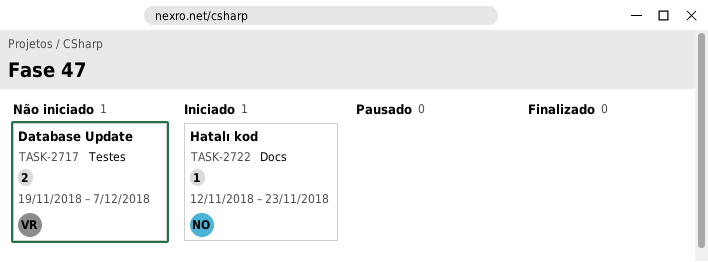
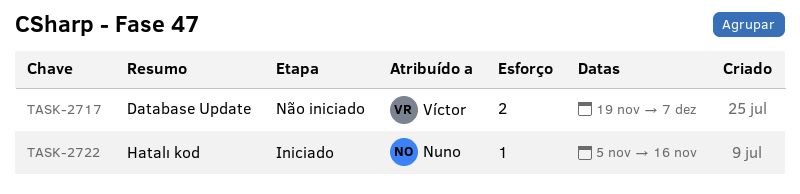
TASK-2722, start: Nov 12 -> Nov 5
TASK-2722, due: Nov 23 -> Nov 16

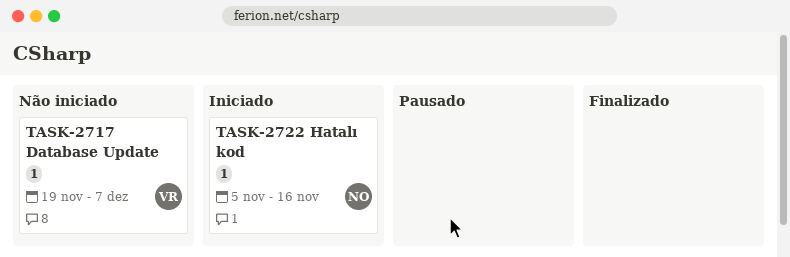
TASK-2717, estimate: 2 -> 1

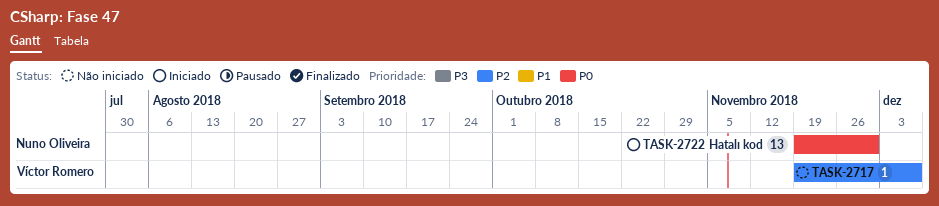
TASK-2722, estimate: 1 -> 13
TASK-2722, start: Nov 5 -> Nov 19
TASK-2722, due: Nov 16 -> Nov 30

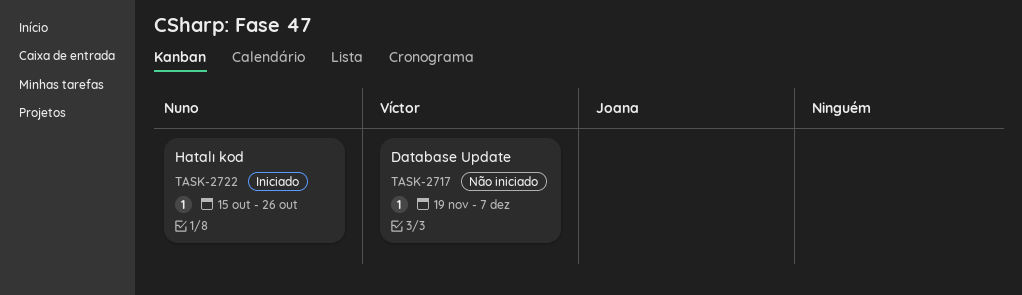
TASK-2722, estimate: 13 -> 1
TASK-2722, start: Nov 19 -> Oct 15
TASK-2722, due: Nov 30 -> Oct 26

